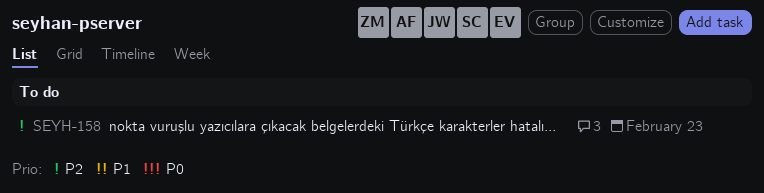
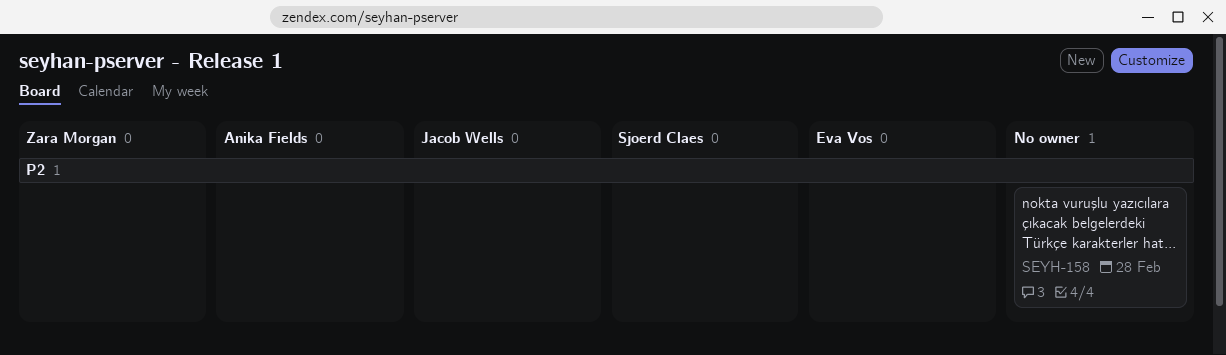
SEYH-158, due: Feb 23 -> Feb 28

